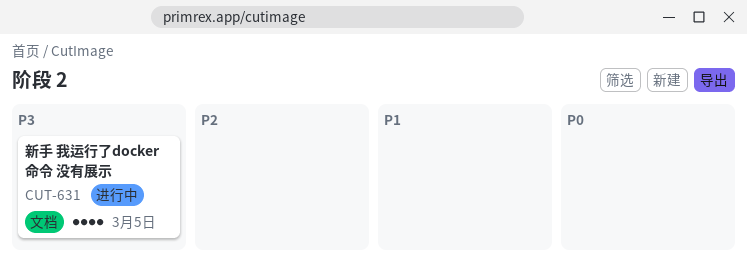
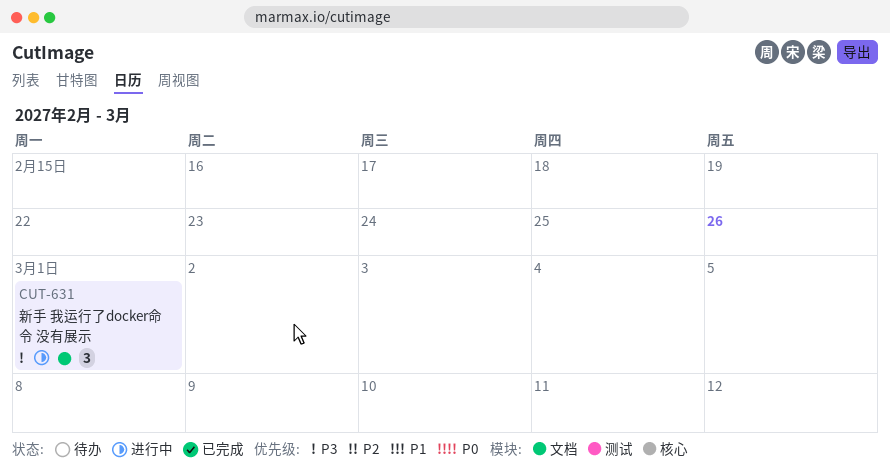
CUT-631, estimate: 4 -> 3
CUT-631, due: Mar 5 -> Mar 1

